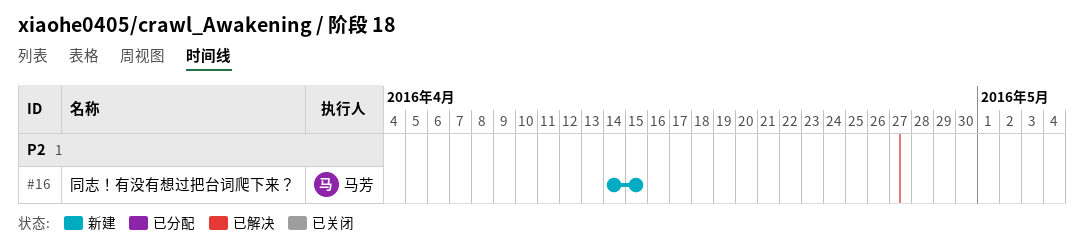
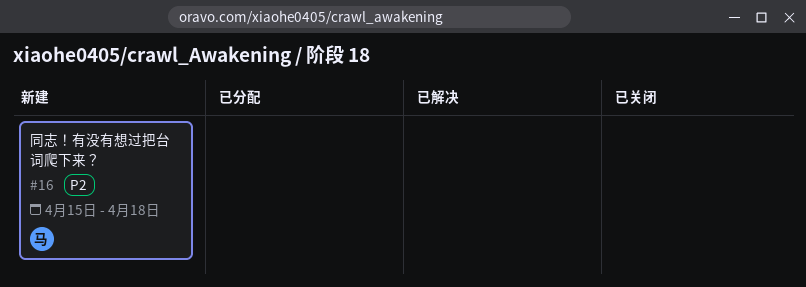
#16, start: Apr 14 -> Apr 15
#16, due: Apr 15 -> Apr 18

